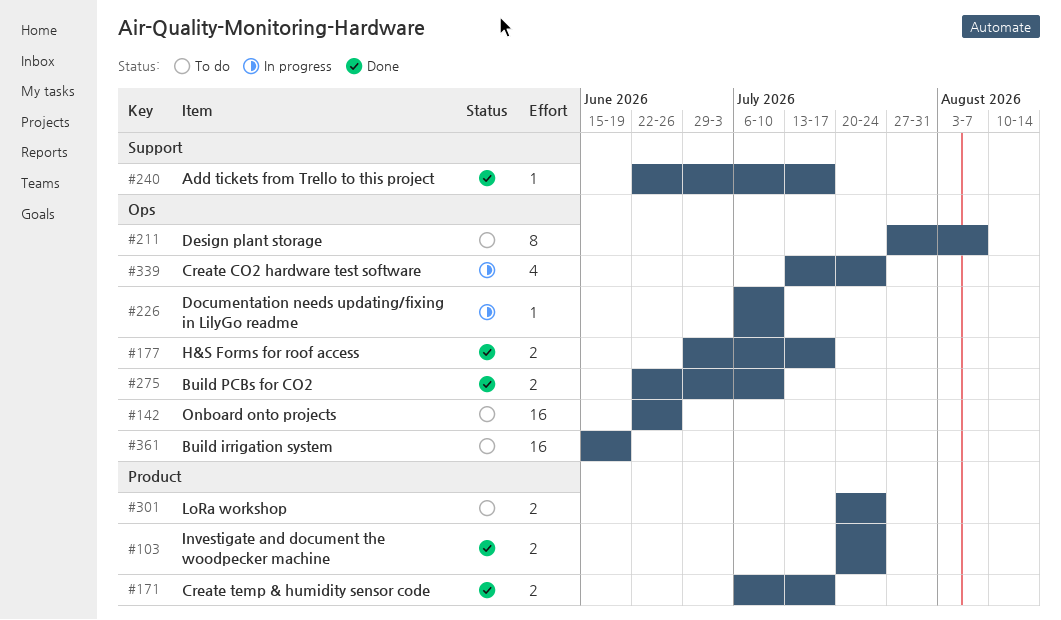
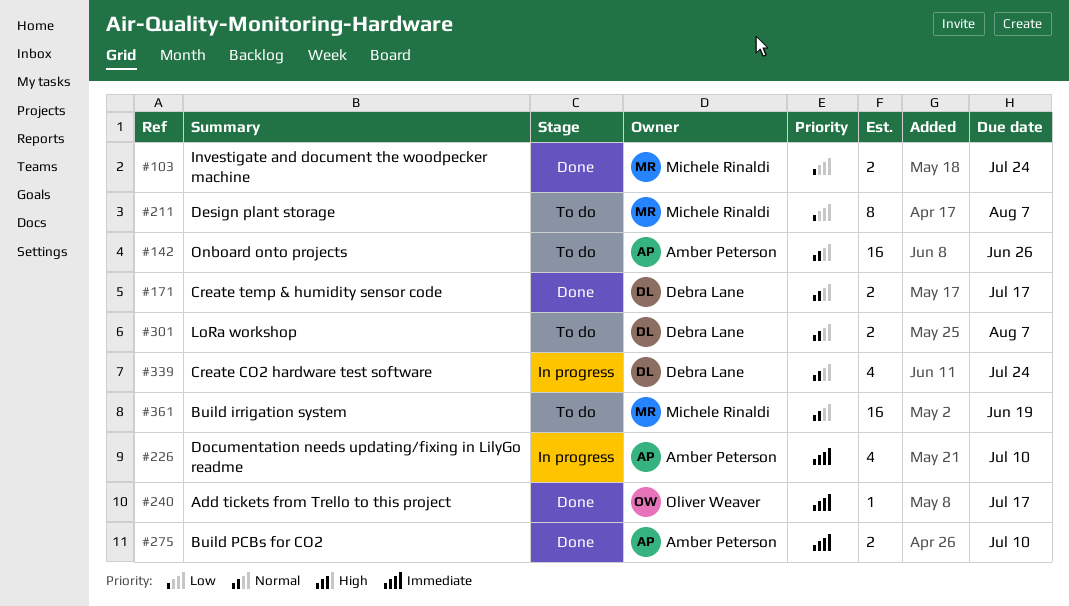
#177: present -> none
#226, estimate: 1 -> 4
#301, due: Jul 24 -> Aug 7

